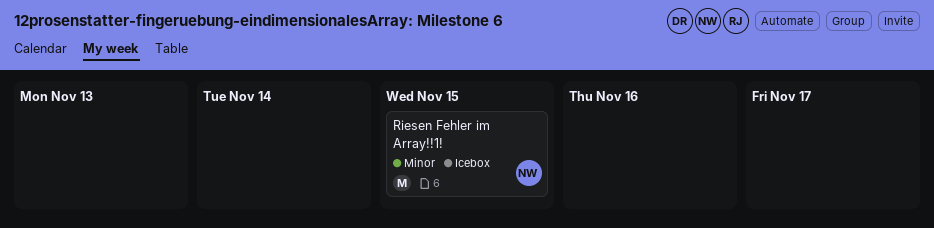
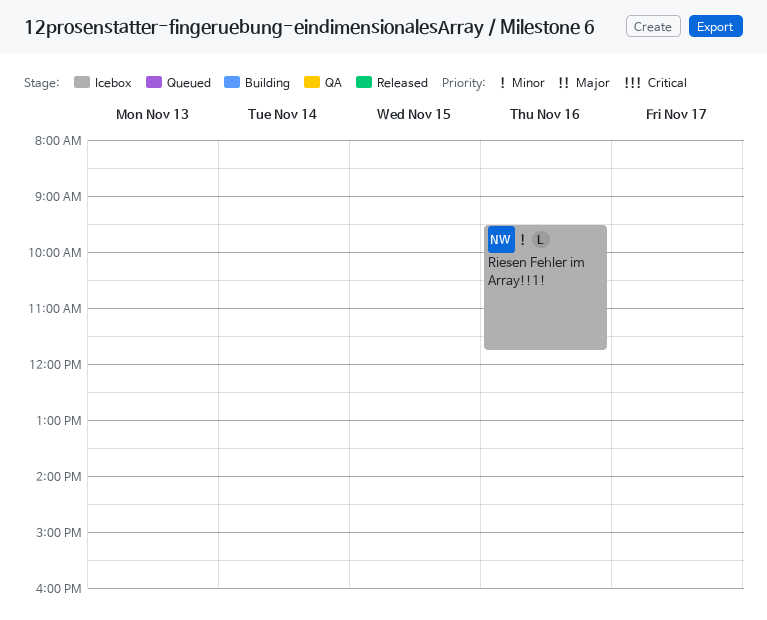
Riesen Fehler im Array!!1!, estimate: M -> L
Riesen Fehler im Array!!1!, day: Nov 15 -> Nov 16

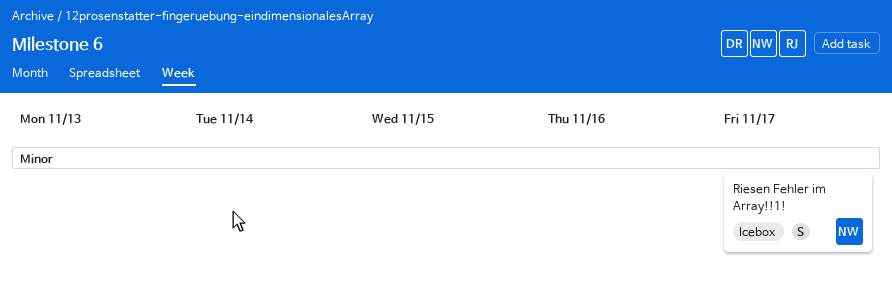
Riesen Fehler im Array!!1!, estimate: L -> S
Riesen Fehler im Array!!1!, day: Nov 16 -> Nov 17

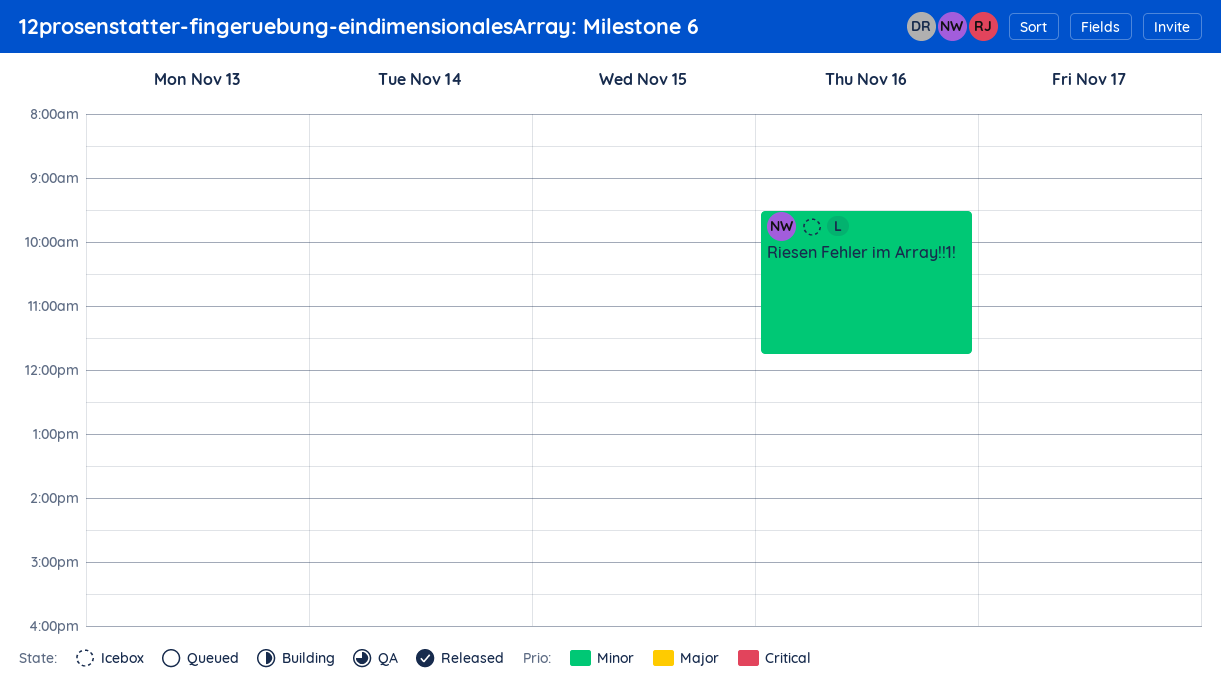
Riesen Fehler im Array!!1!, estimate: S -> L
Riesen Fehler im Array!!1!, day: Nov 17 -> Nov 16

